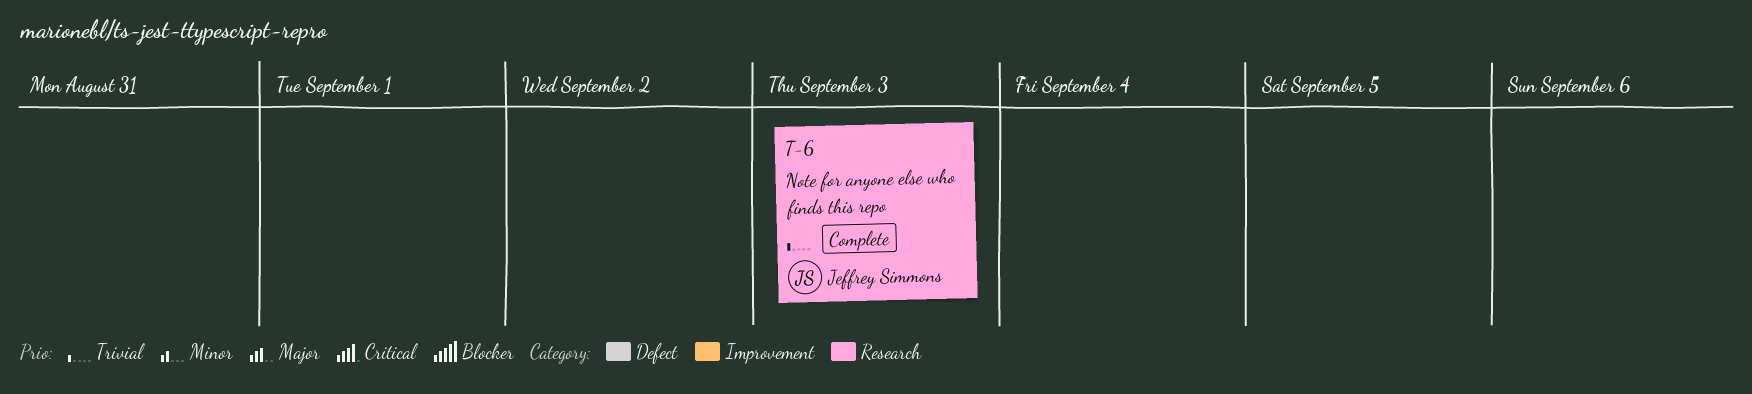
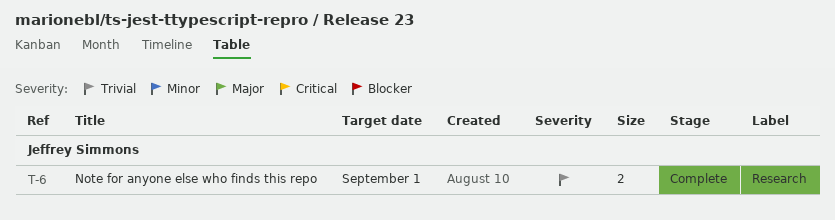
T-6, due: Sep 3 -> Sep 1

